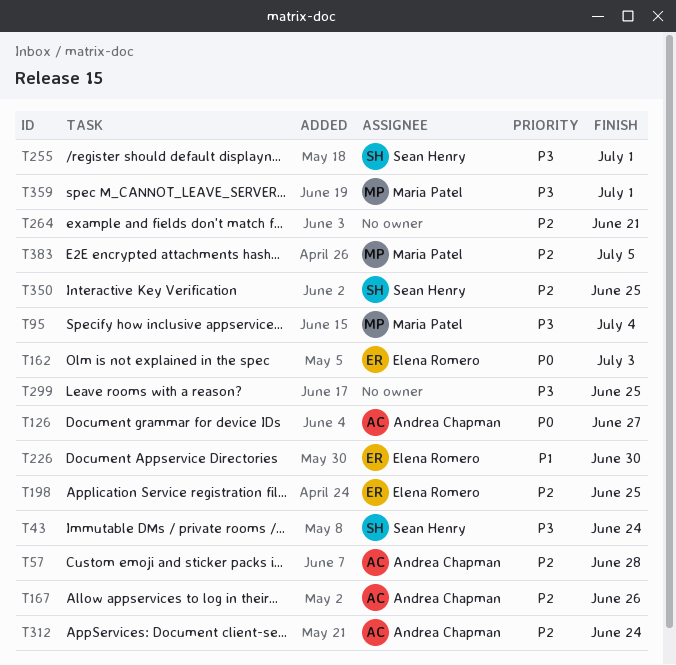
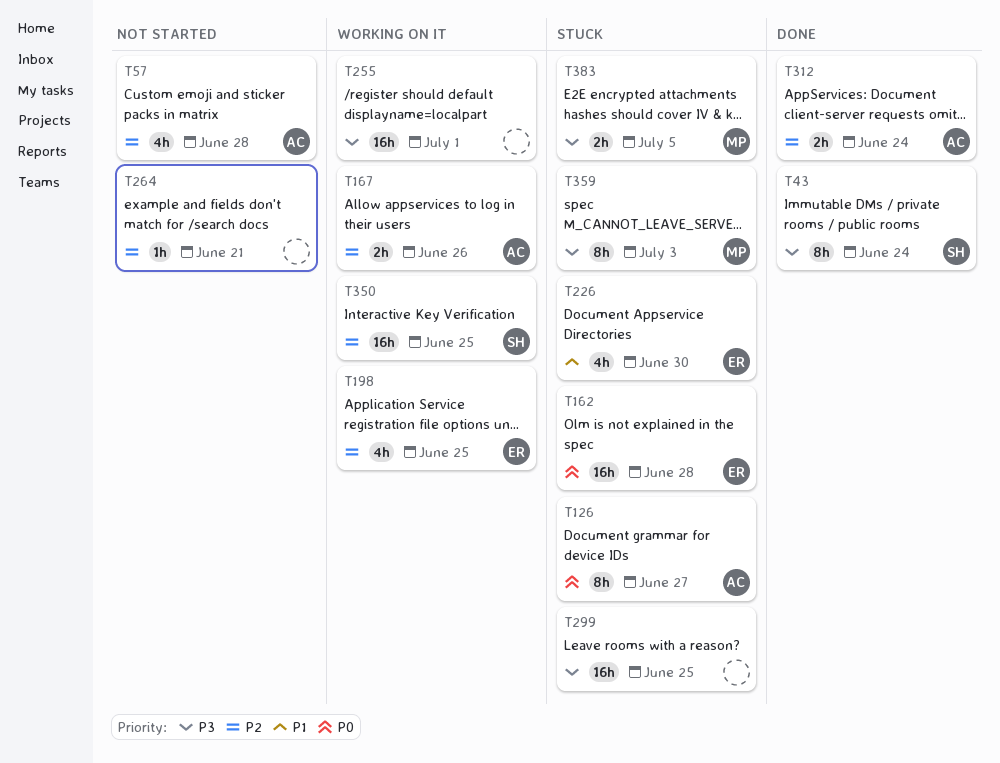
T95: present -> none
T162, due: Jul 3 -> Jun 28
T255, owner: Sean Henry -> none
T359, due: Jul 1 -> Jul 3
T383, priority: P2 -> P3

